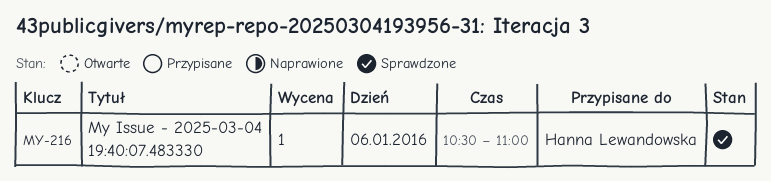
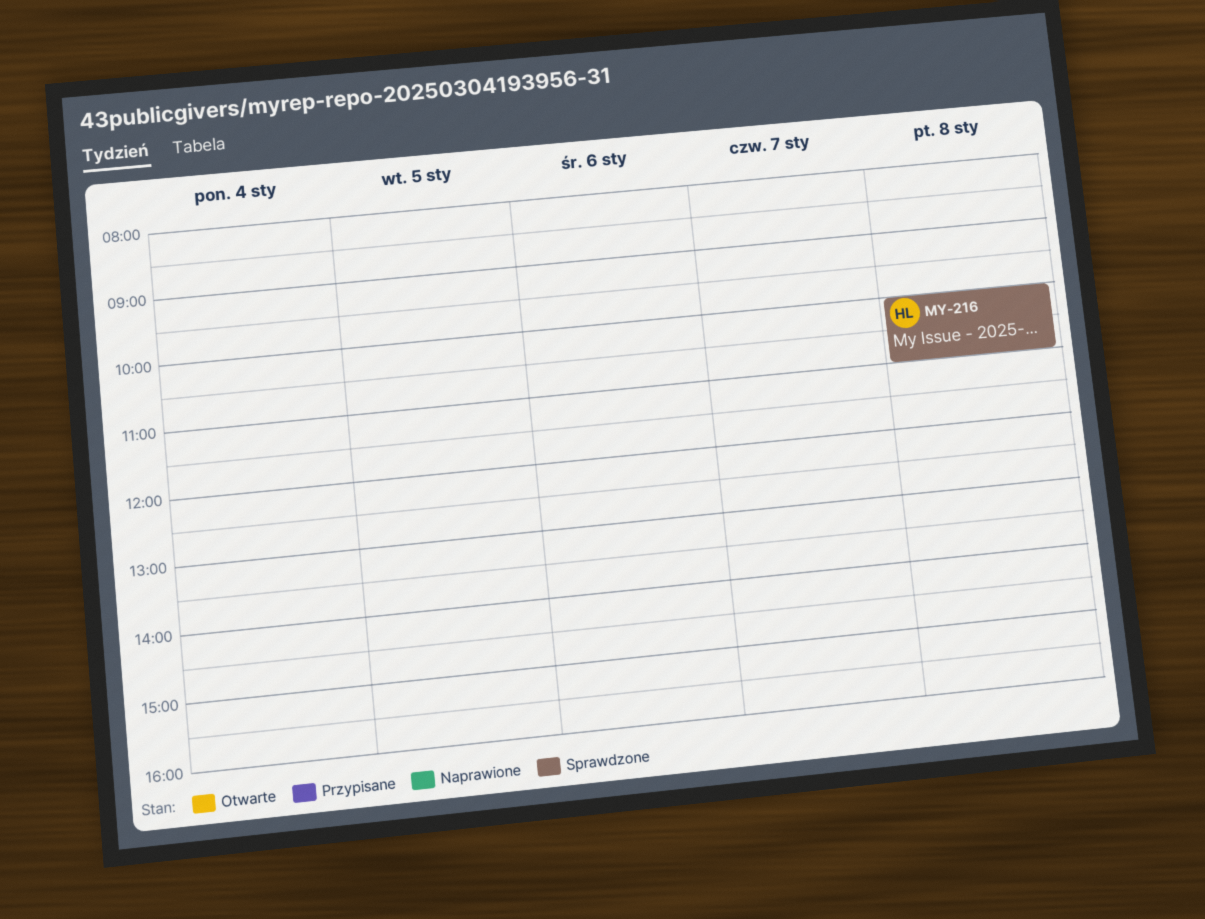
MY-216, day: Jan 6 -> Jan 8
MY-216, begins: 10:30 -> 10:00

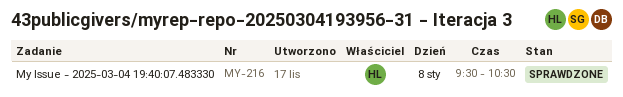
MY-216, begins: 10:00 -> 09:30
MY-216, ends: 11:00 -> 10:30

